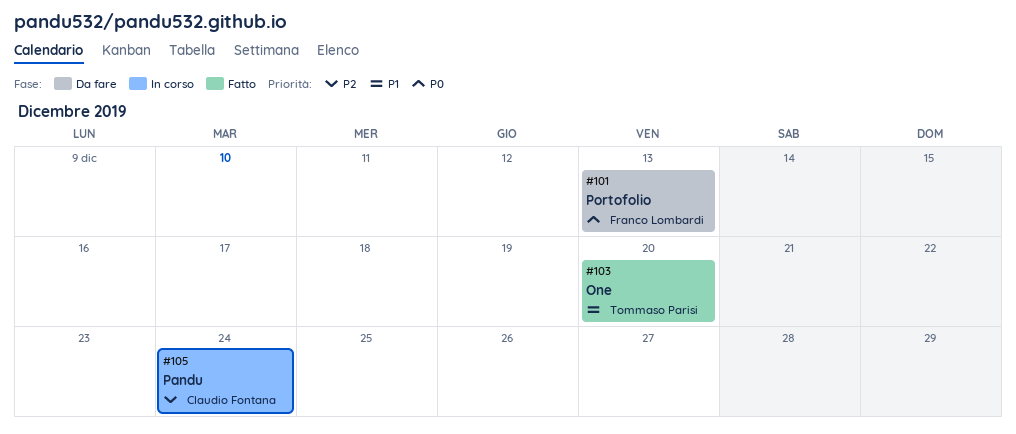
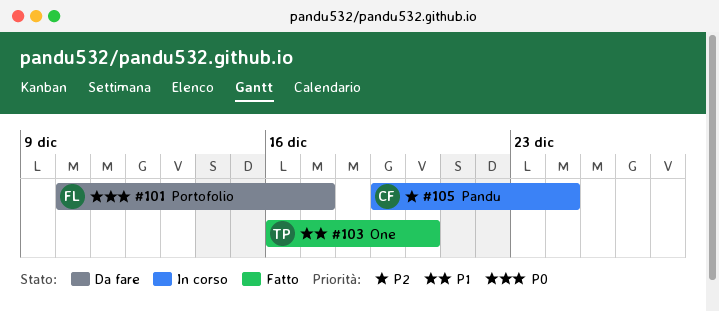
#101, due: Dec 13 -> Dec 17

